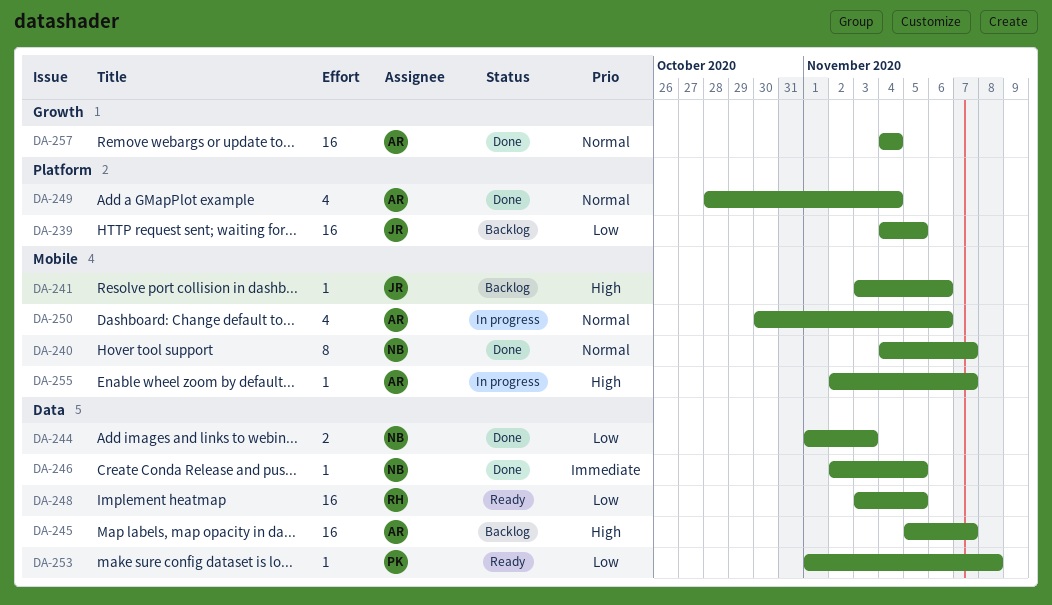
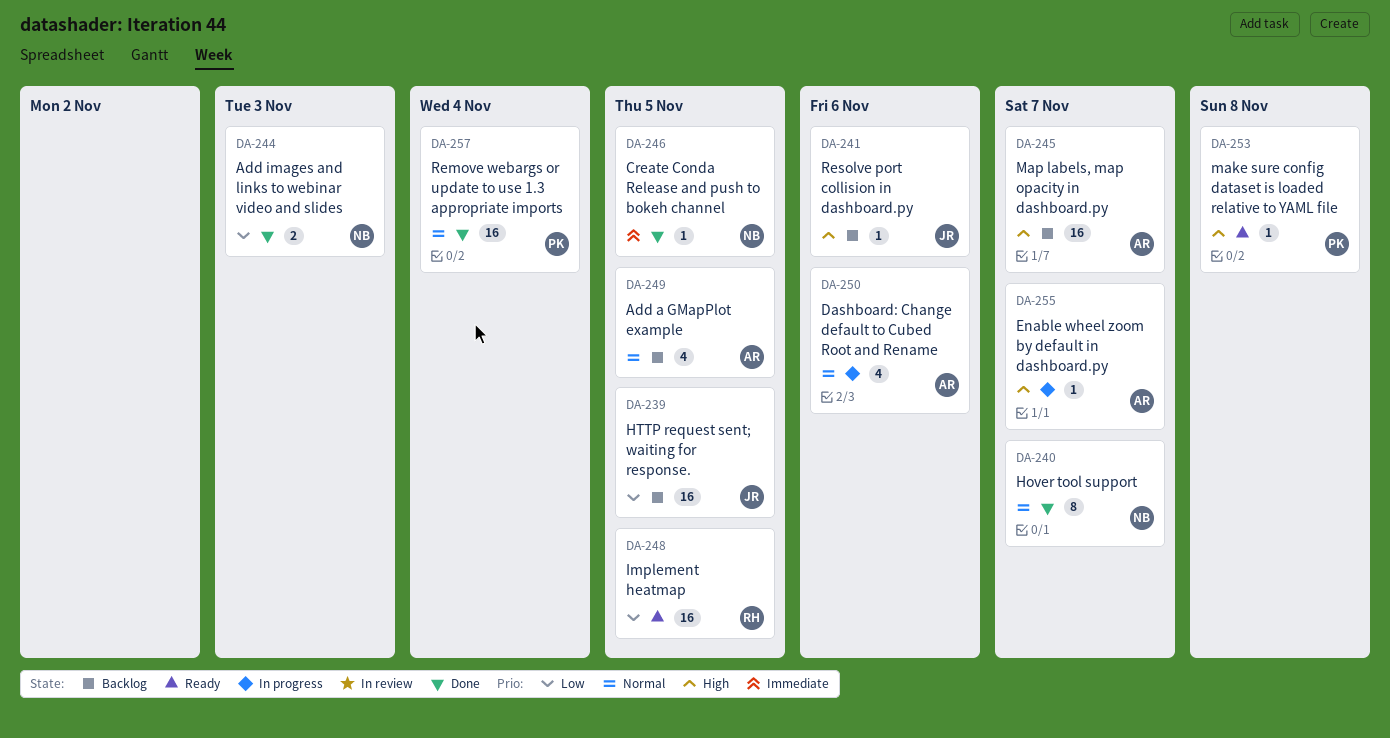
DA-249, status: Done -> Backlog
DA-249, due: Nov 4 -> Nov 5
DA-253, priority: Low -> High
DA-257, owner: AR -> PK

